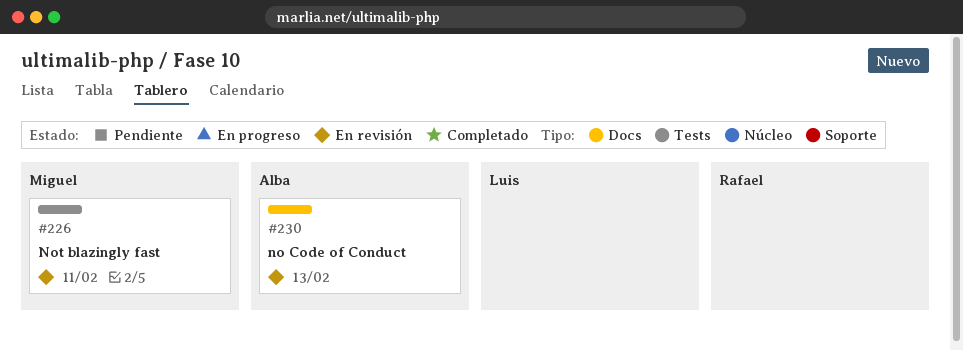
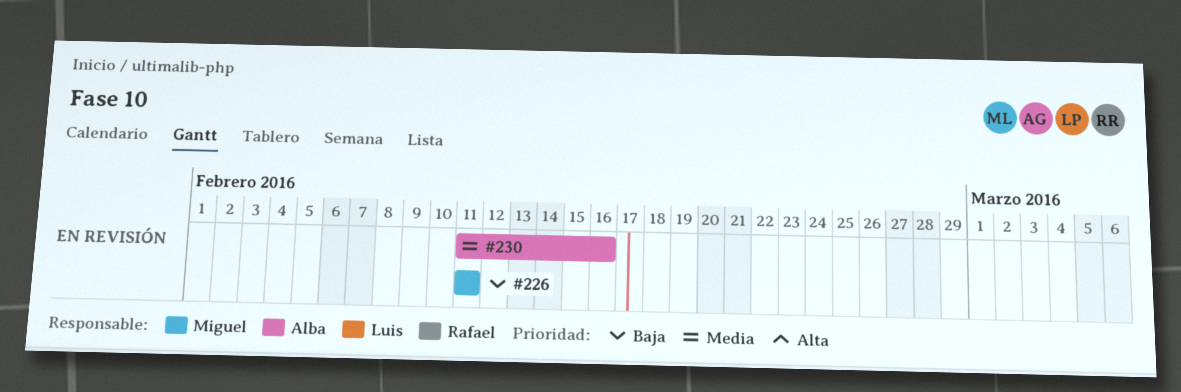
#230, due: Feb 13 -> Feb 16

